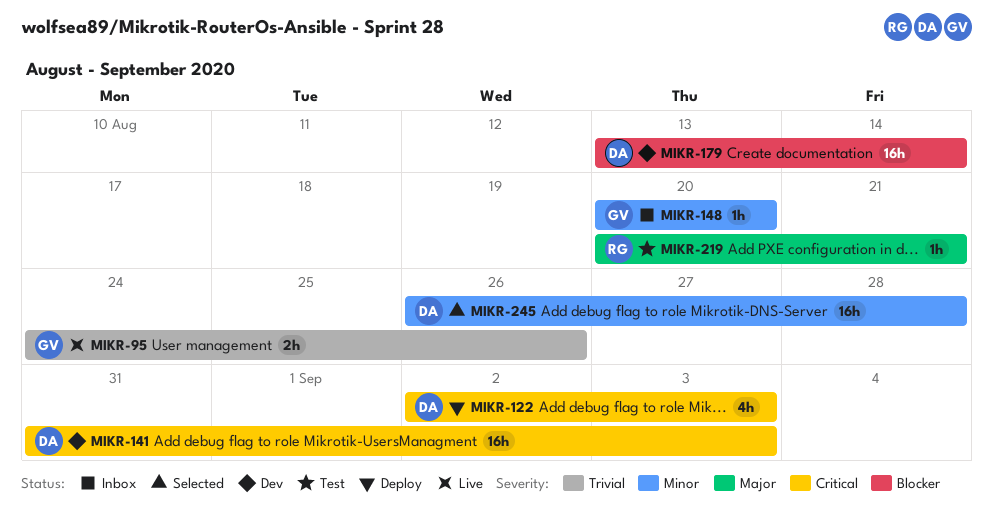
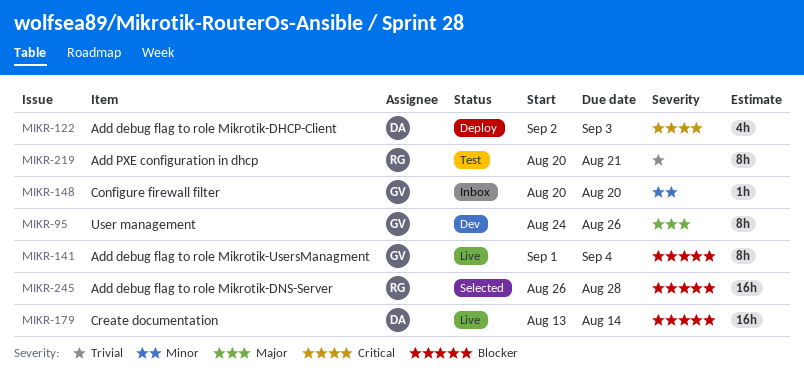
MIKR-95, status: Live -> Dev
MIKR-95, priority: Trivial -> Major
MIKR-95, estimate: 2h -> 8h
MIKR-141, status: Dev -> Live
MIKR-141, owner: DA -> GV
MIKR-141, priority: Critical -> Blocker
MIKR-141, estimate: 16h -> 8h
MIKR-141, start: Aug 31 -> Sep 1
MIKR-141, due: Sep 3 -> Sep 4
MIKR-179, status: Dev -> Live
MIKR-219, priority: Major -> Trivial
MIKR-219, estimate: 1h -> 8h
MIKR-245, owner: DA -> RG
MIKR-245, priority: Minor -> Blocker

